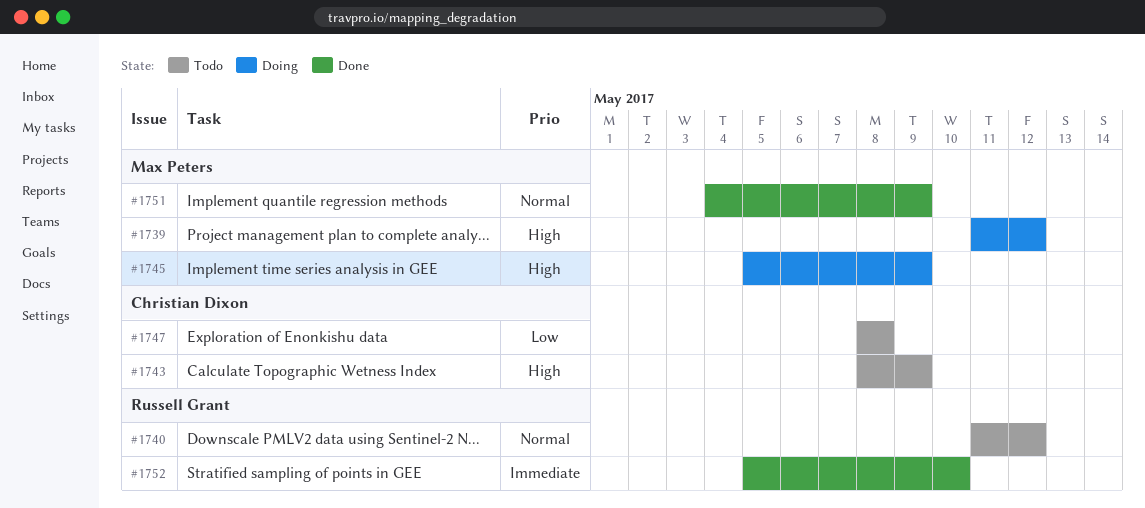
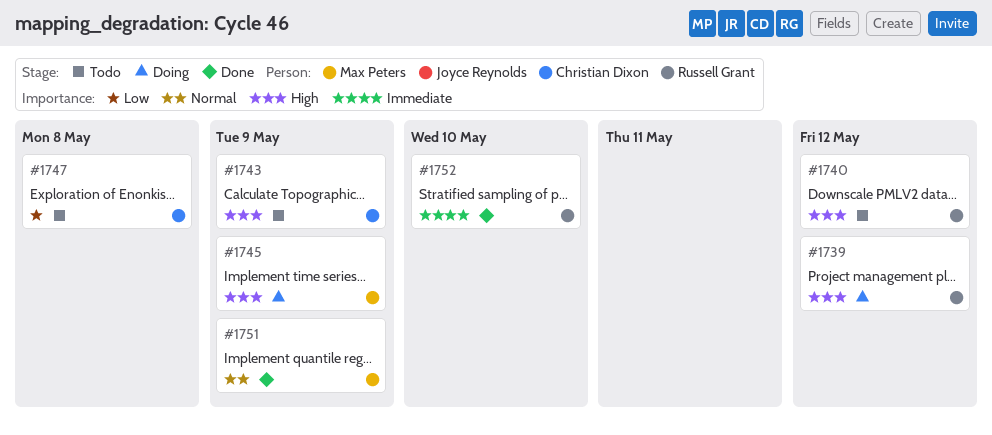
#1739, owner: Max Peters -> Russell Grant
#1740, priority: Normal -> High

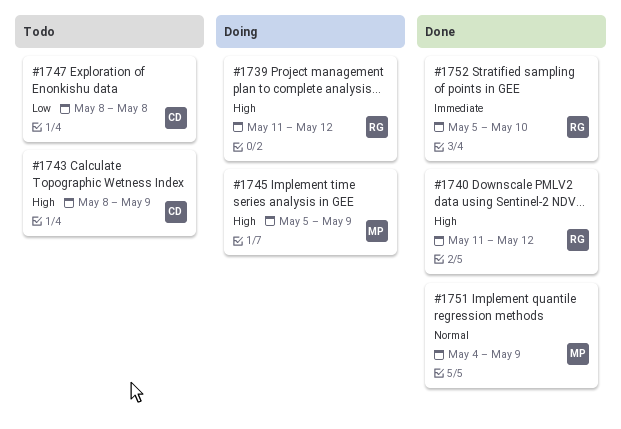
#1740, status: Todo -> Done

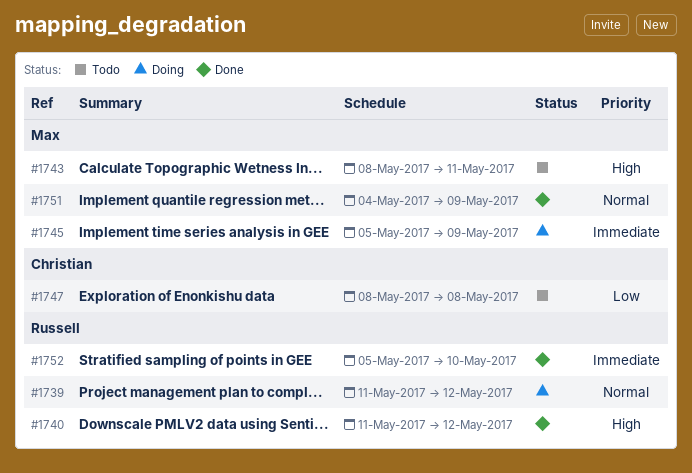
#1739, priority: High -> Normal
#1743, owner: Christian -> Max
#1743, due: May 9 -> May 11
#1745, priority: High -> Immediate

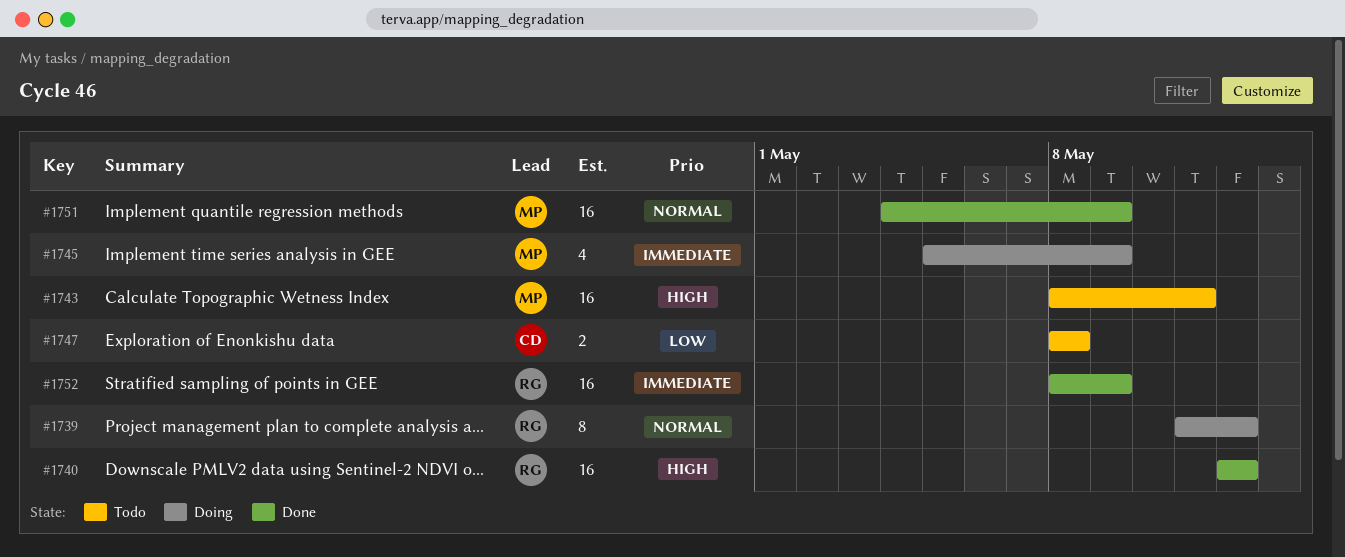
#1740, start: May 11 -> May 12
#1752, start: May 5 -> May 8
#1752, due: May 10 -> May 9

